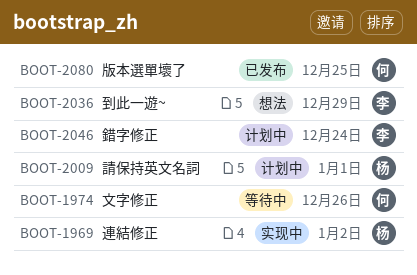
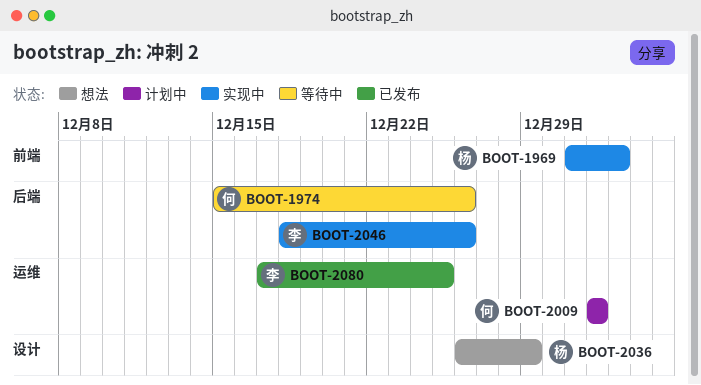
BOOT-2009, owner: 杨 -> 何
BOOT-2036, owner: 李 -> 杨
BOOT-2046, status: 计划中 -> 实现中
BOOT-2046, due: Dec 24 -> Dec 26
BOOT-2080, owner: 何 -> 李

